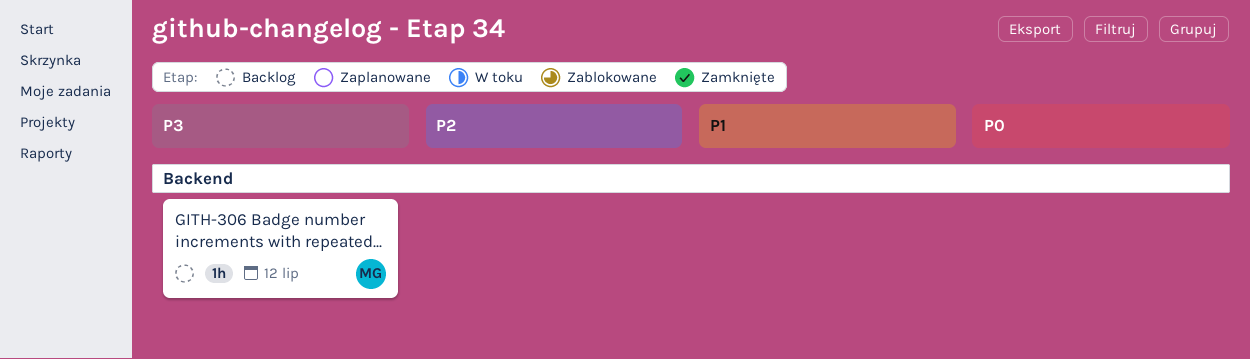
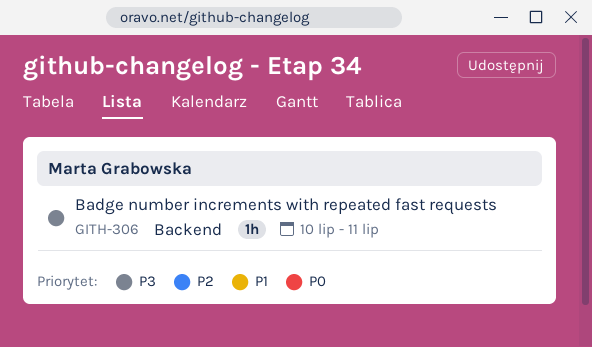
GITH-306, due: Jul 12 -> Jul 11

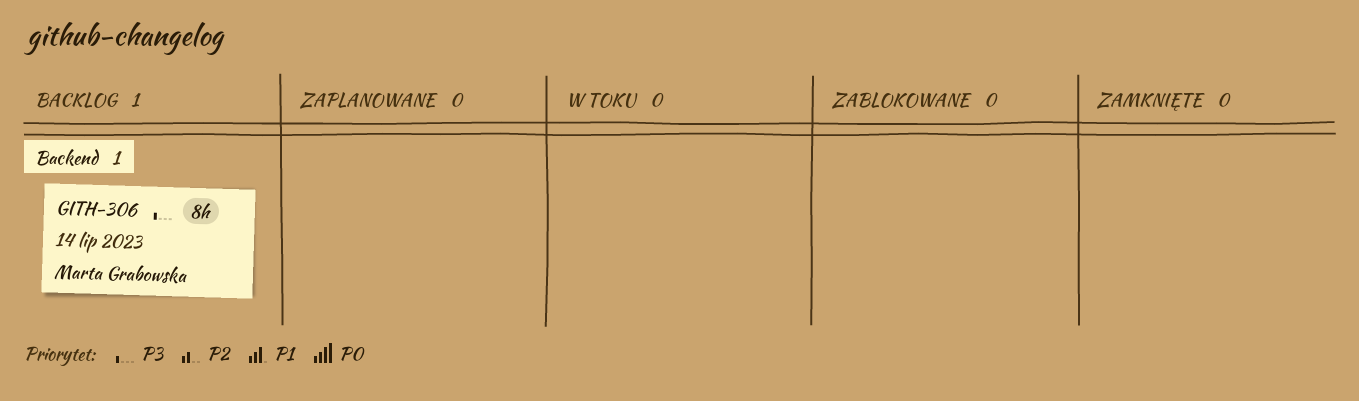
GITH-306, estimate: 1h -> 8h
GITH-306, due: Jul 11 -> Jul 14

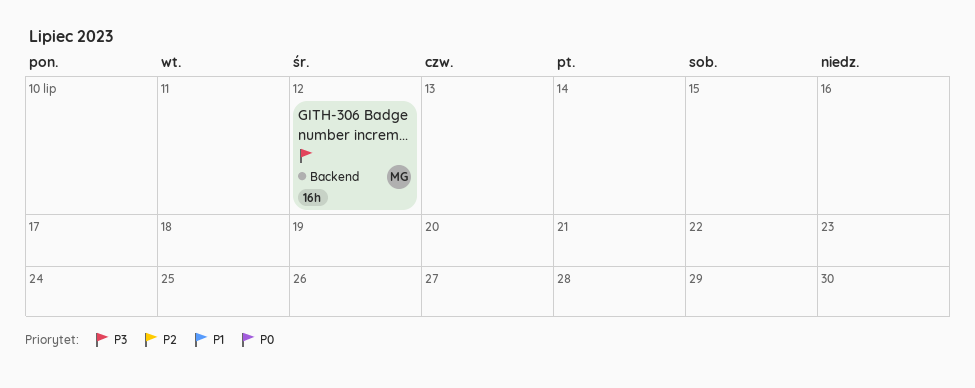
GITH-306, estimate: 8h -> 16h
GITH-306, due: Jul 14 -> Jul 12

